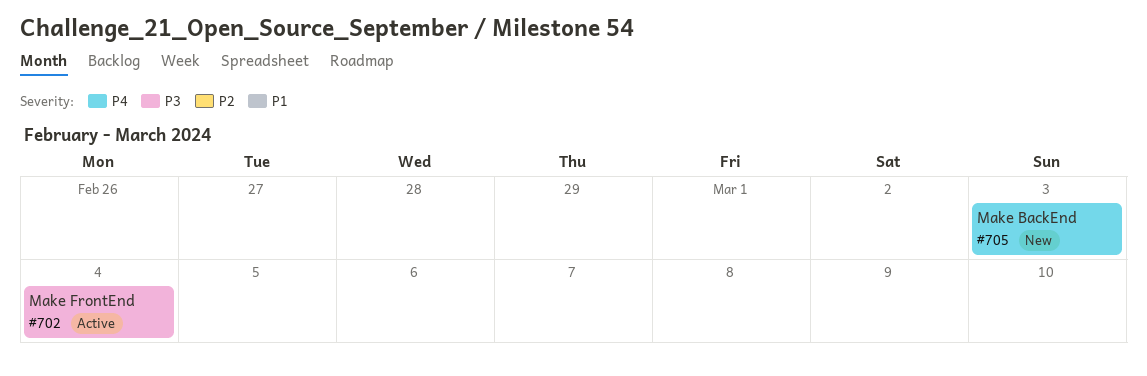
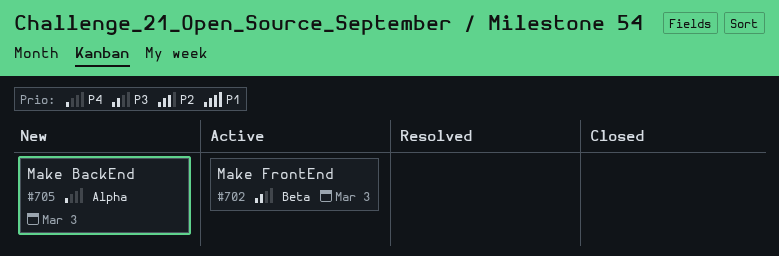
#702, due: Mar 4 -> Mar 3

